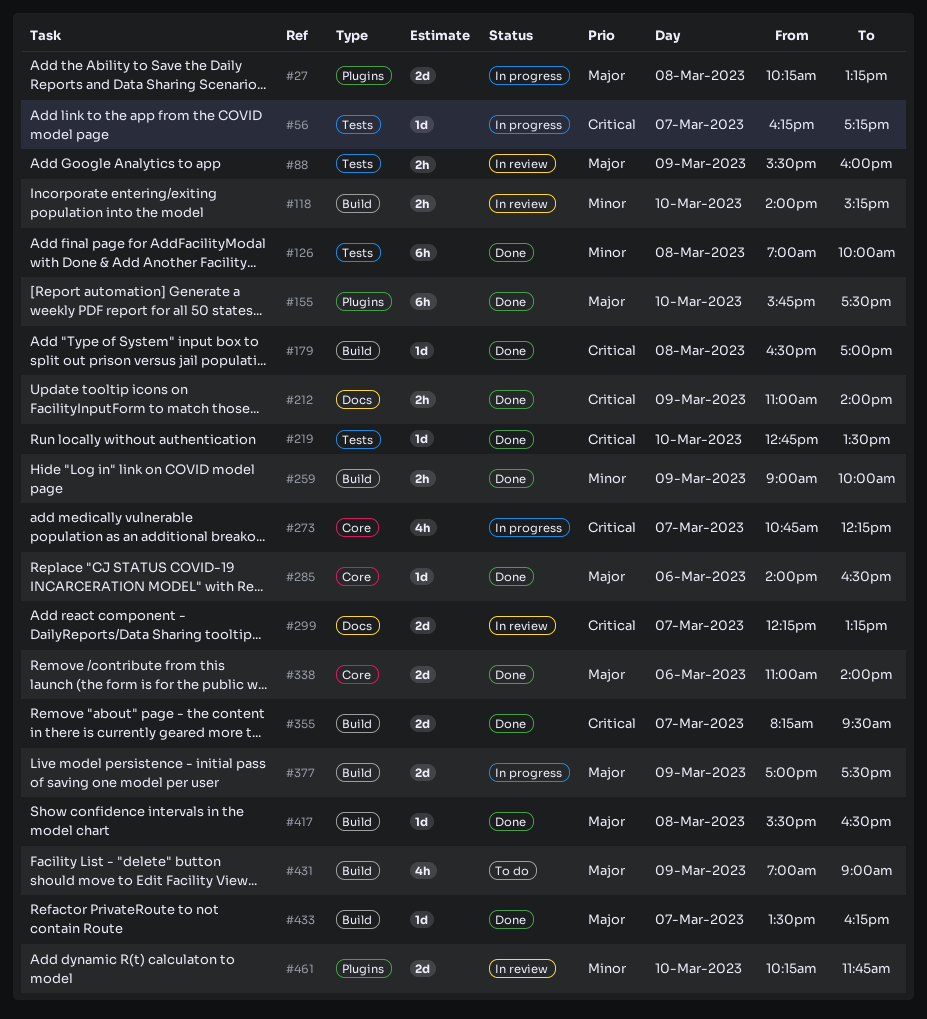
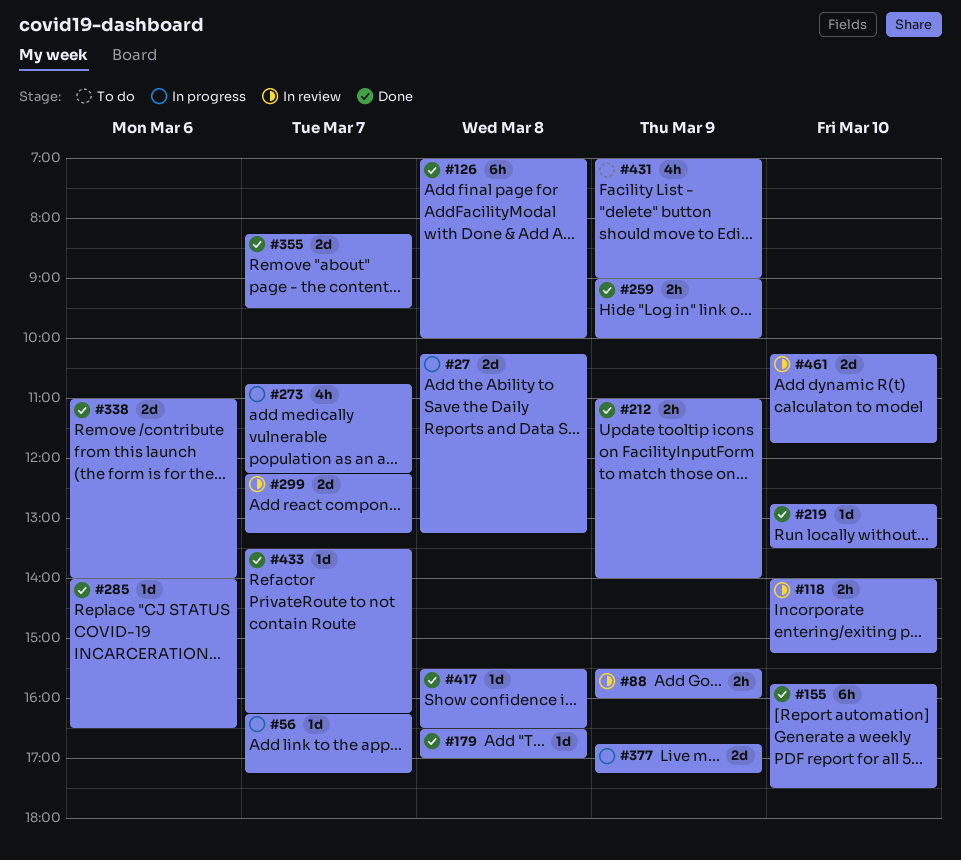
#377, begins: 17:00 -> 16:45
#377, ends: 17:30 -> 17:15

